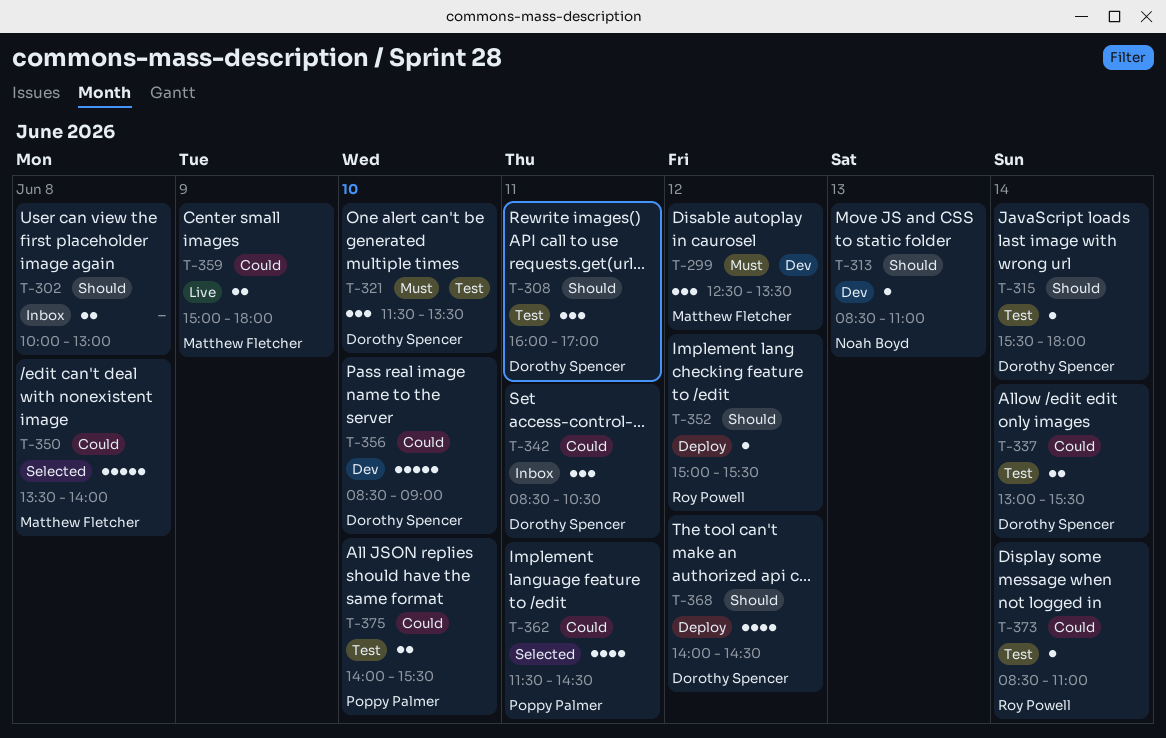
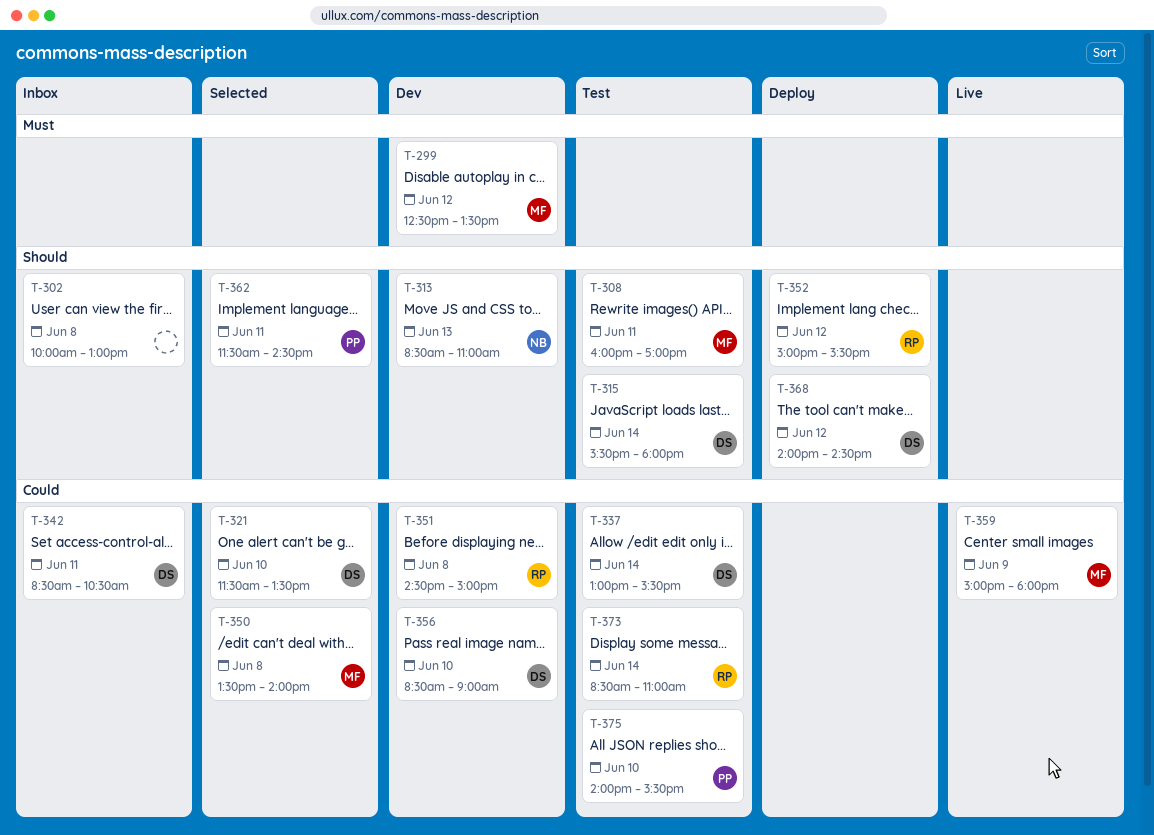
T-308, owner: Dorothy Spencer -> Matthew Fletcher
T-321, status: Test -> Selected
T-321, priority: Must -> Could
T-351: none -> present
T-362, priority: Could -> Should

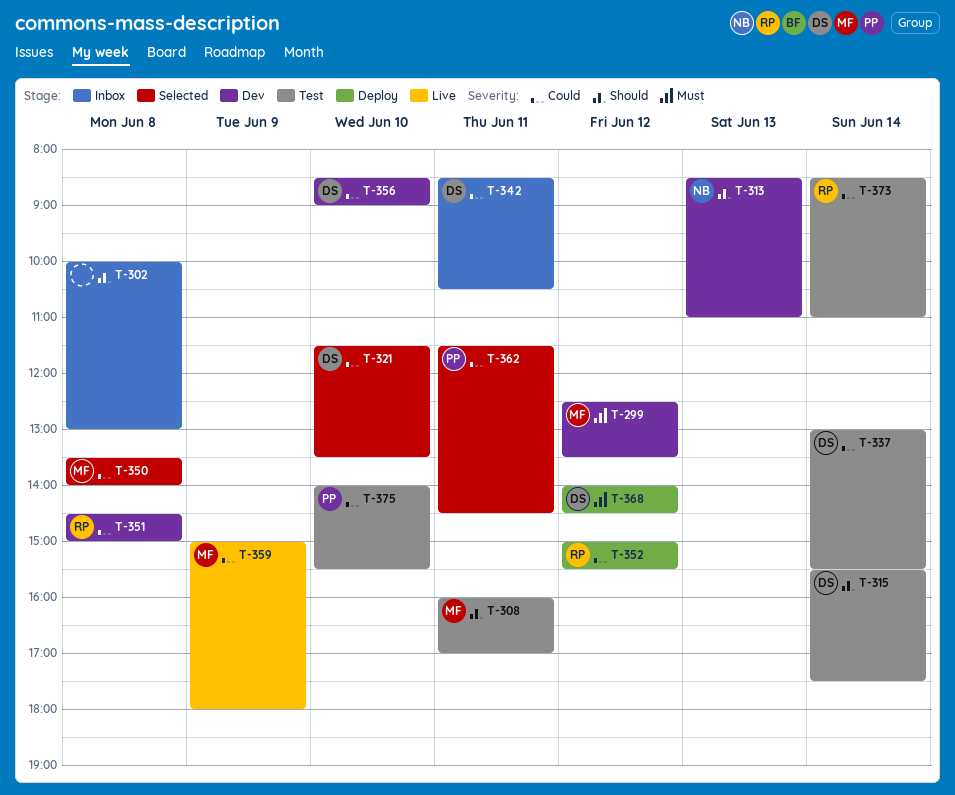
T-315, ends: 18:00 -> 17:30
T-352, priority: Should -> Could
T-362, priority: Should -> Could
T-368, priority: Should -> Must

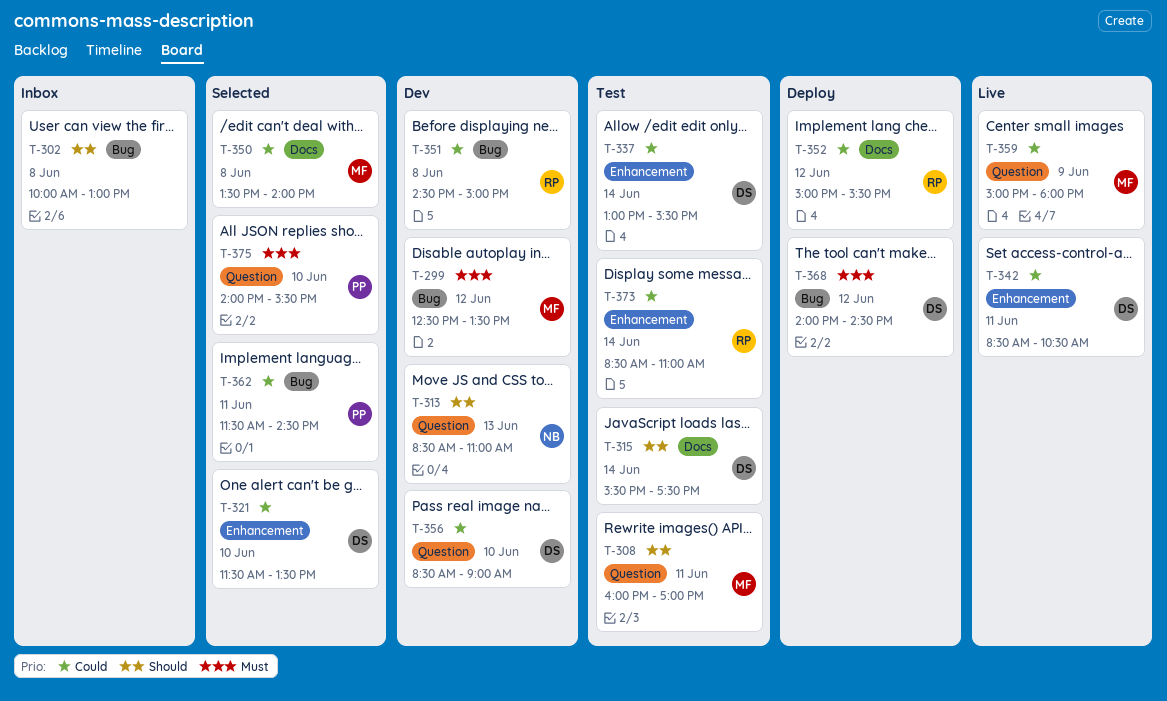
T-342, status: Inbox -> Live
T-375, status: Test -> Selected
T-375, priority: Could -> Must

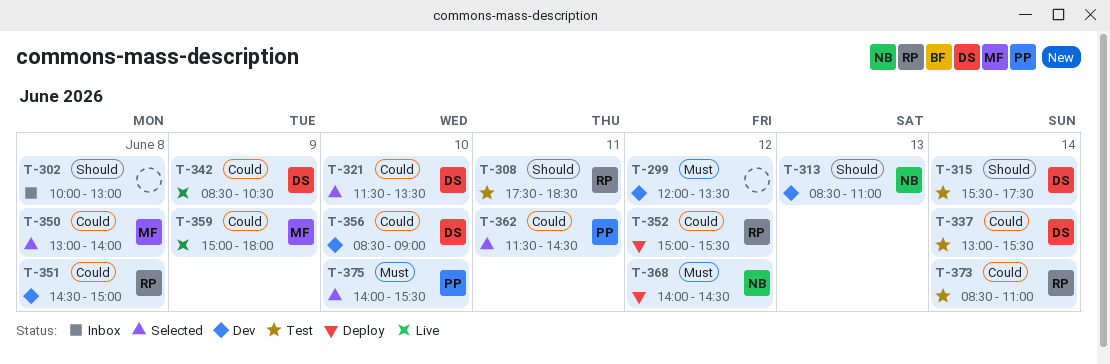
T-299, owner: MF -> none
T-299, begins: 12:30 -> 12:00
T-308, owner: MF -> RP
T-308, begins: 16:00 -> 17:30
T-308, ends: 17:00 -> 18:30
T-342, day: Jun 11 -> Jun 9
T-350, begins: 13:30 -> 13:00
T-368, owner: DS -> NB

